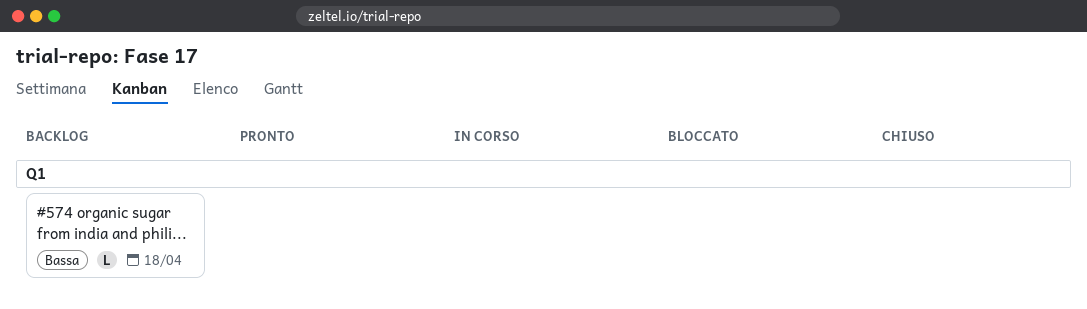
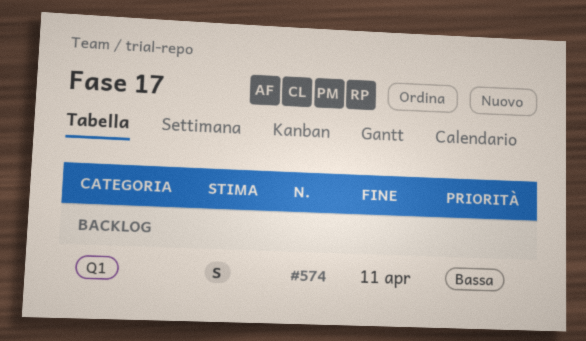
#574, estimate: L -> S
#574, due: Apr 18 -> Apr 11

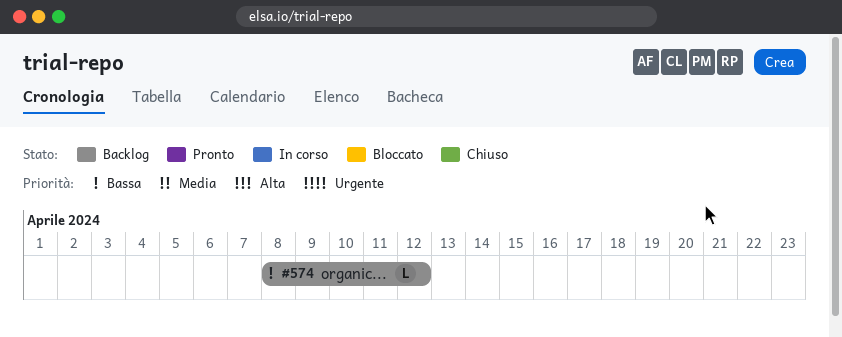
#574, estimate: S -> L
#574, due: Apr 11 -> Apr 12

